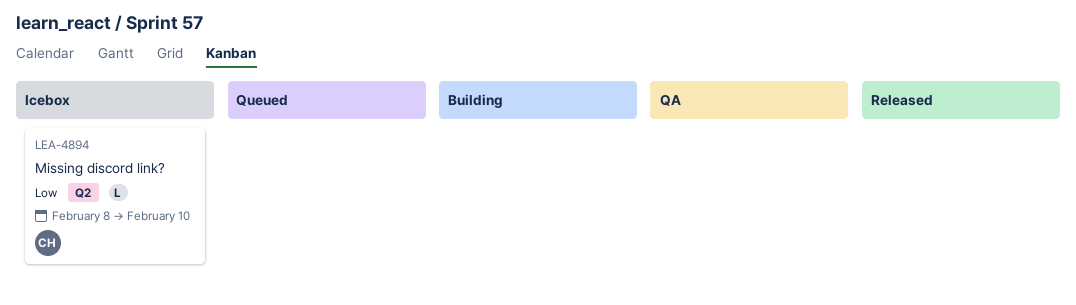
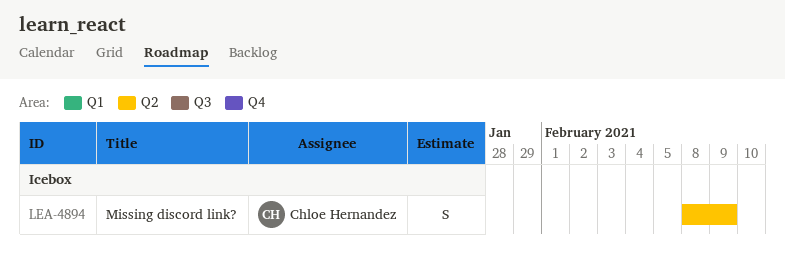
LEA-4894, estimate: L -> S
LEA-4894, due: Feb 10 -> Feb 9

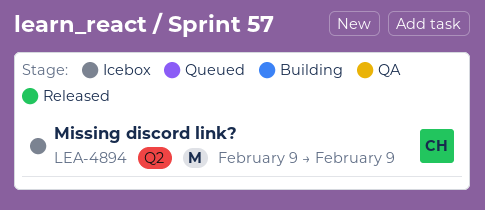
LEA-4894, estimate: S -> M
LEA-4894, start: Feb 8 -> Feb 9

